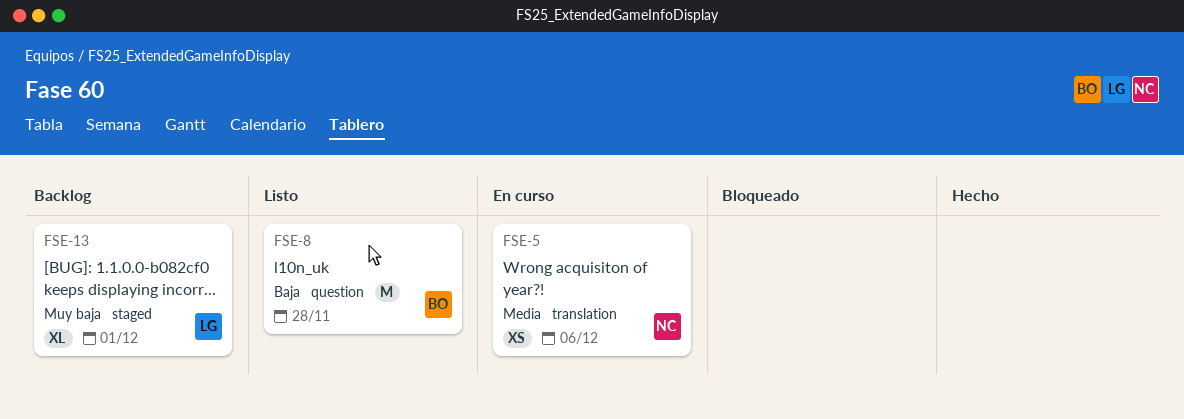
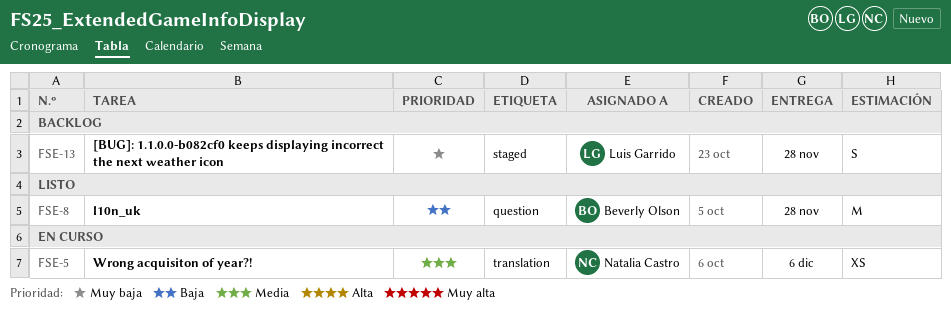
FSE-13, estimate: XL -> S
FSE-13, due: Dec 1 -> Nov 28

